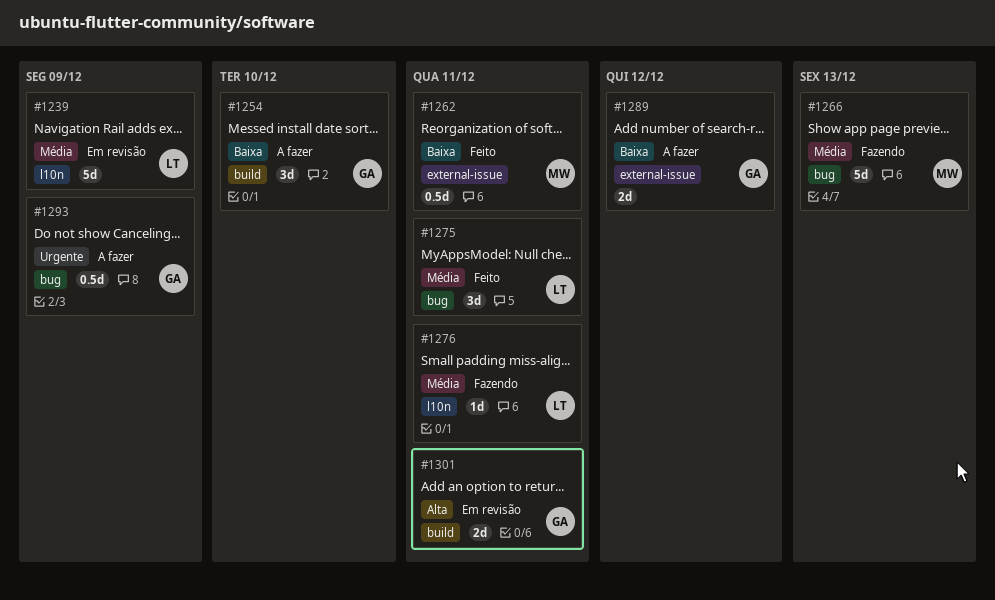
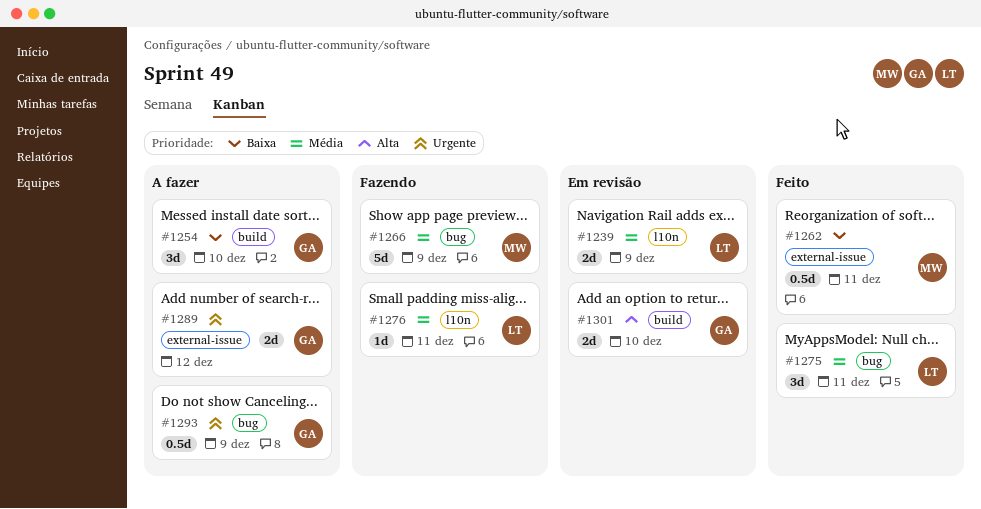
#1239, estimate: 5d -> 2d
#1266, due: Dec 13 -> Dec 9
#1289, priority: Baixa -> Urgente
#1301, due: Dec 11 -> Dec 10

